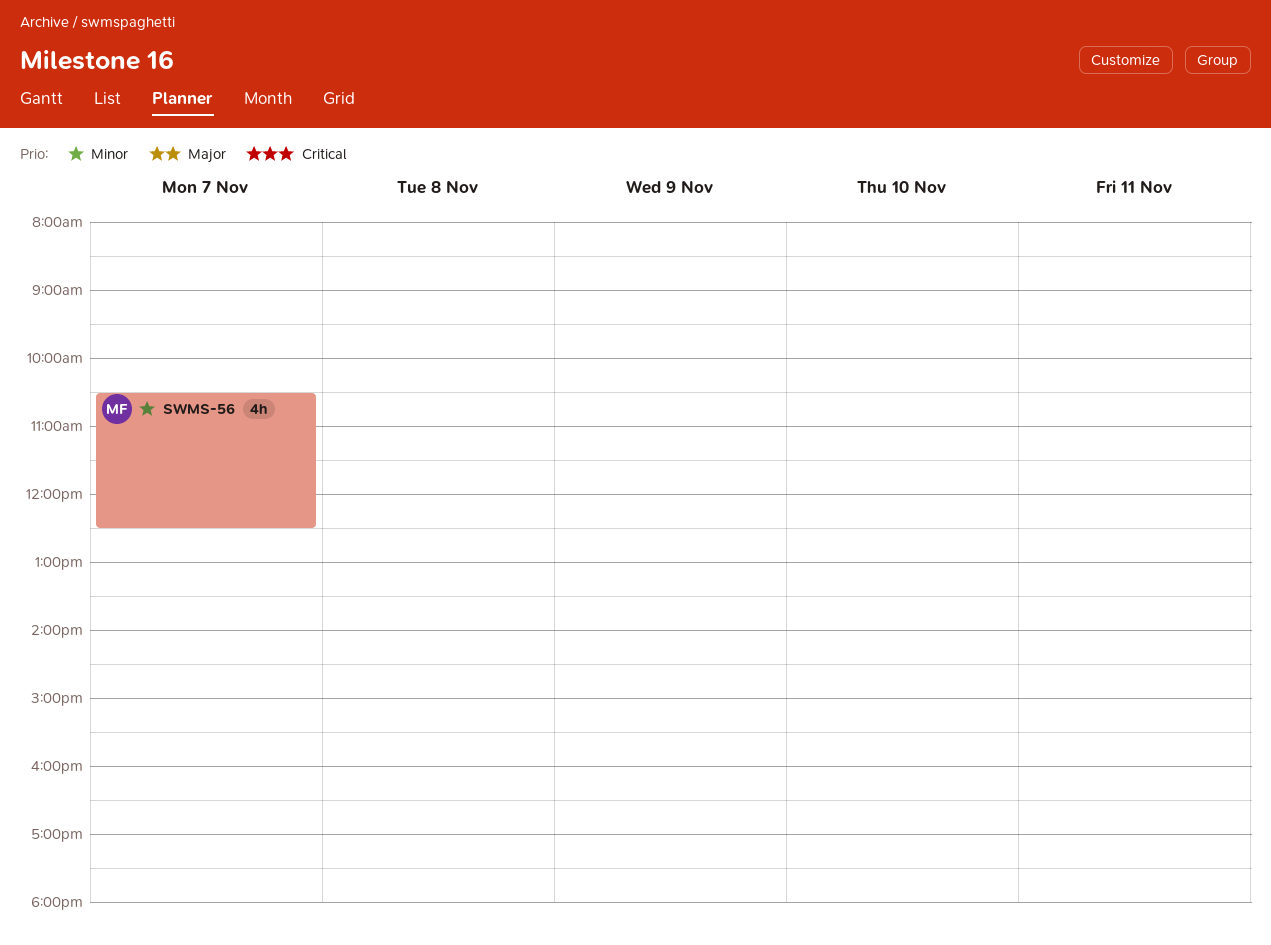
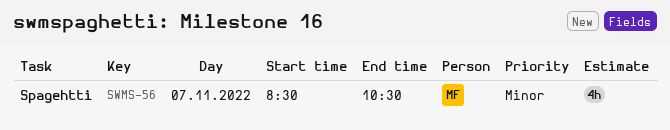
SWMS-56, begins: 10:30 -> 08:30
SWMS-56, ends: 12:30 -> 10:30

